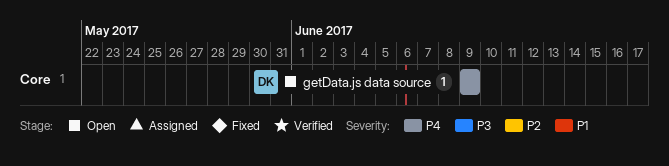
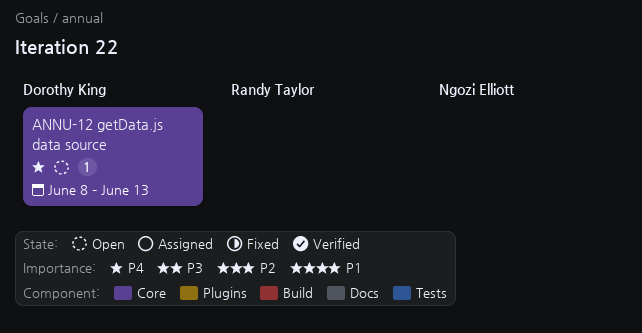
getData.js data source, start: Jun 9 -> Jun 8
getData.js data source, due: Jun 9 -> Jun 13

